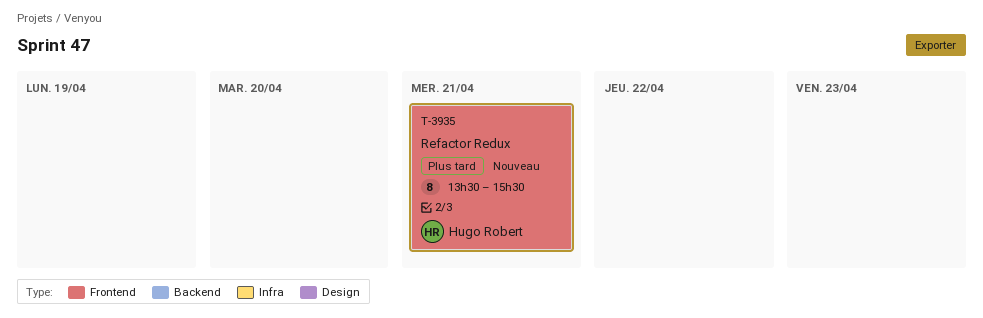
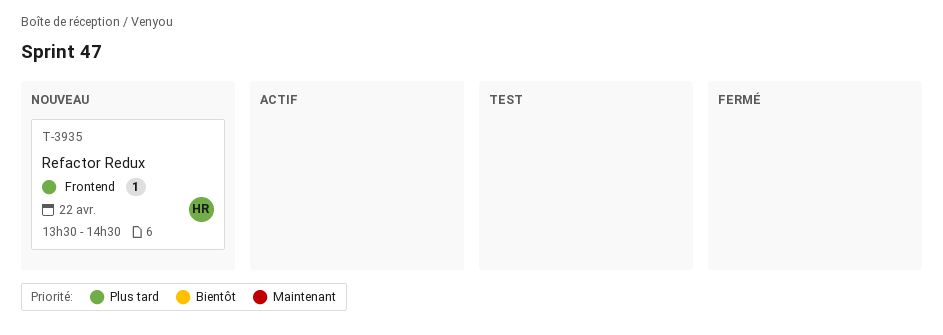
T-3935, estimate: 8 -> 1
T-3935, day: Apr 21 -> Apr 22
T-3935, ends: 15:30 -> 14:30

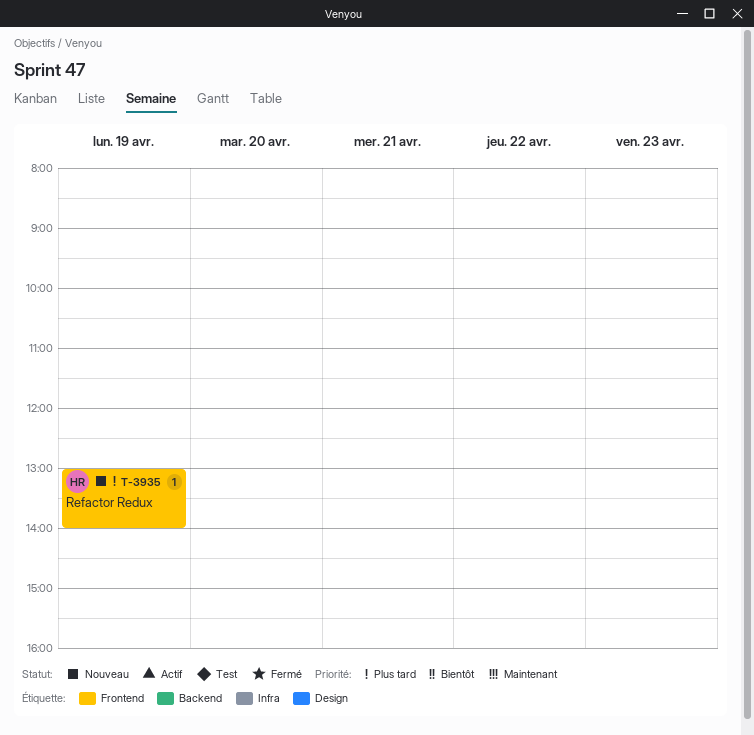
T-3935, day: Apr 22 -> Apr 19
T-3935, begins: 13:30 -> 13:00
T-3935, ends: 14:30 -> 14:00

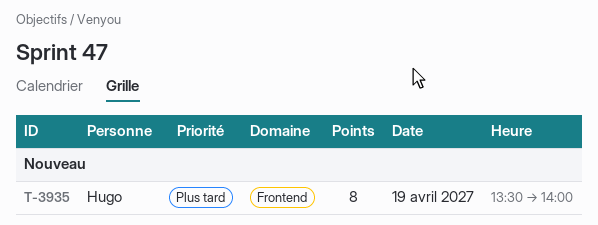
T-3935, estimate: 1 -> 8
T-3935, begins: 13:00 -> 13:30

